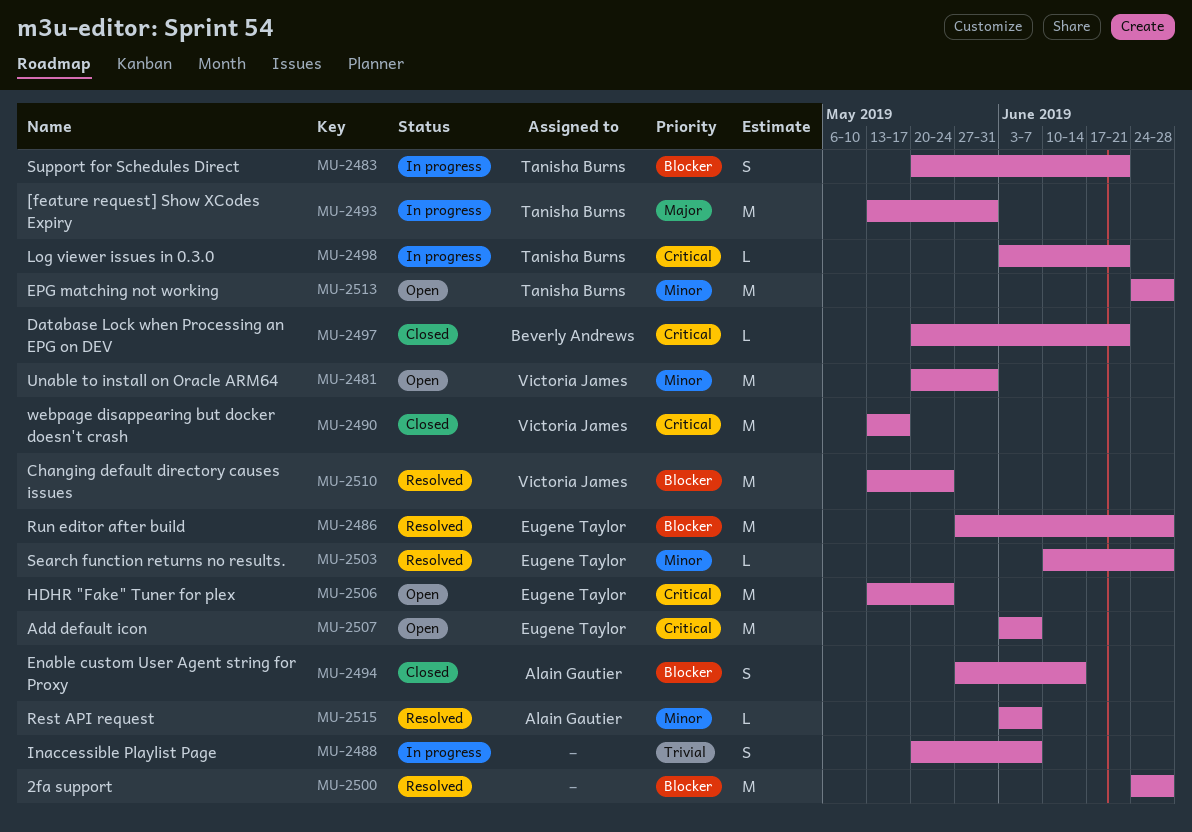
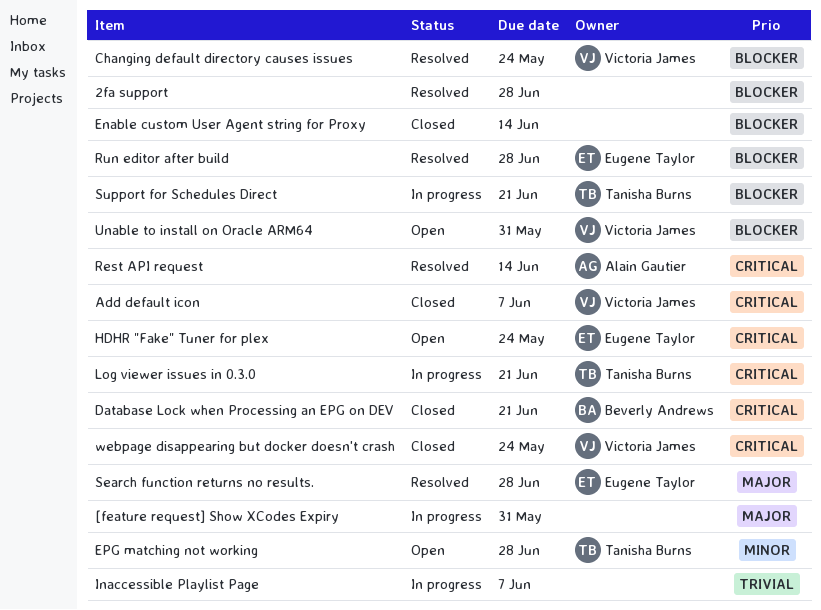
[feature request] Show XCodes Expiry, owner: Tanisha Burns -> none
Add default icon, status: Open -> Closed
Add default icon, owner: Eugene Taylor -> Victoria James
Enable custom User Agent string for Proxy, owner: Alain Gautier -> none
Rest API request, priority: Minor -> Critical
Rest API request, due: Jun 7 -> Jun 14
Search function returns no results., priority: Minor -> Major
Unable to install on Oracle ARM64, priority: Minor -> Blocker
webpage disappearing but docker doesn't crash, due: May 17 -> May 24

